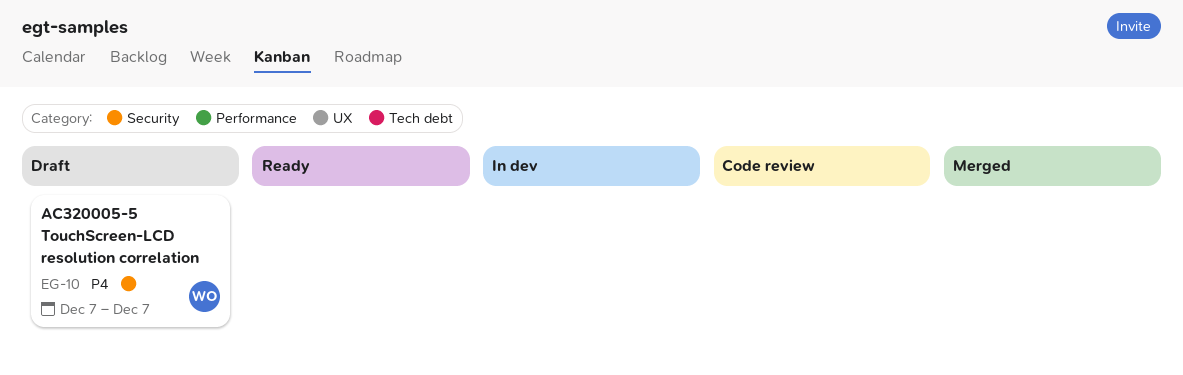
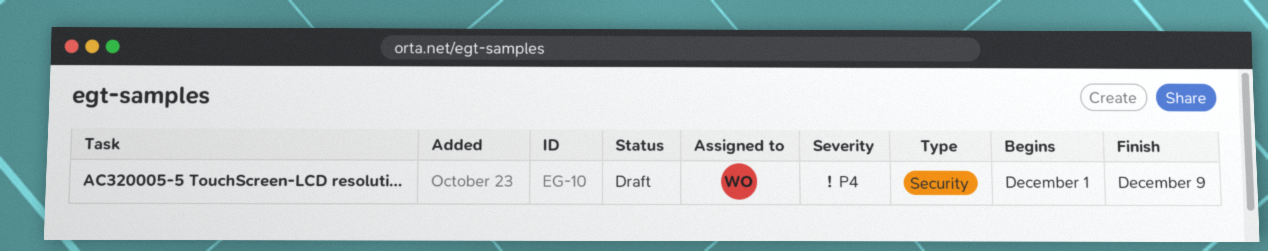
EG-10, start: Dec 7 -> Dec 1
EG-10, due: Dec 7 -> Dec 9

